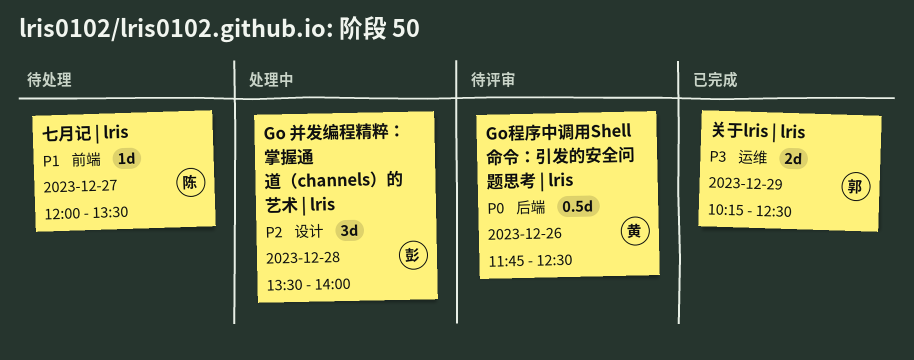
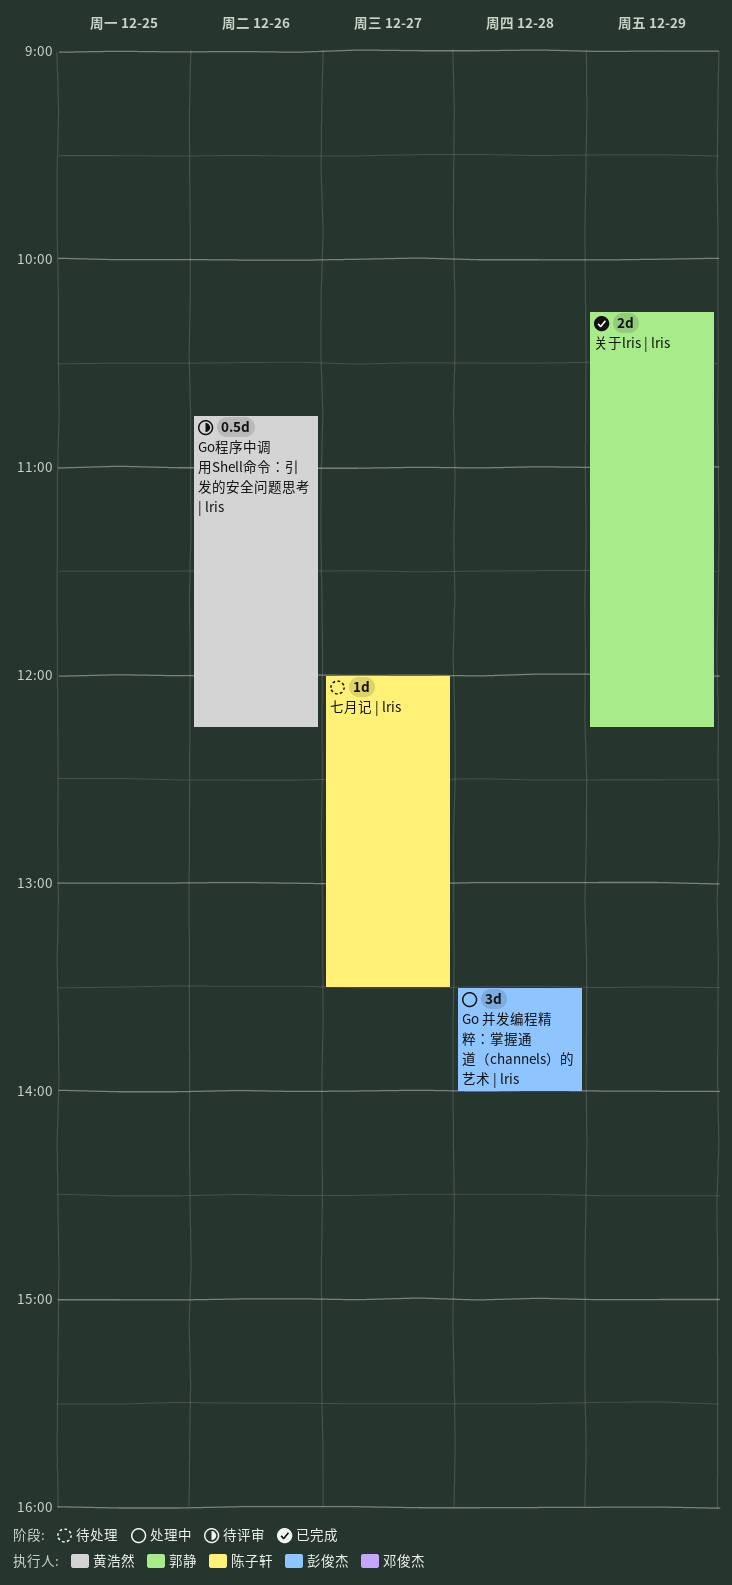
Go程序中调用Shell命令：引发的安全问题思考 | lris, begins: 11:45 -> 10:45
Go程序中调用Shell命令：引发的安全问题思考 | lris, ends: 12:30 -> 12:15
关于lris | lris, ends: 12:30 -> 12:15

